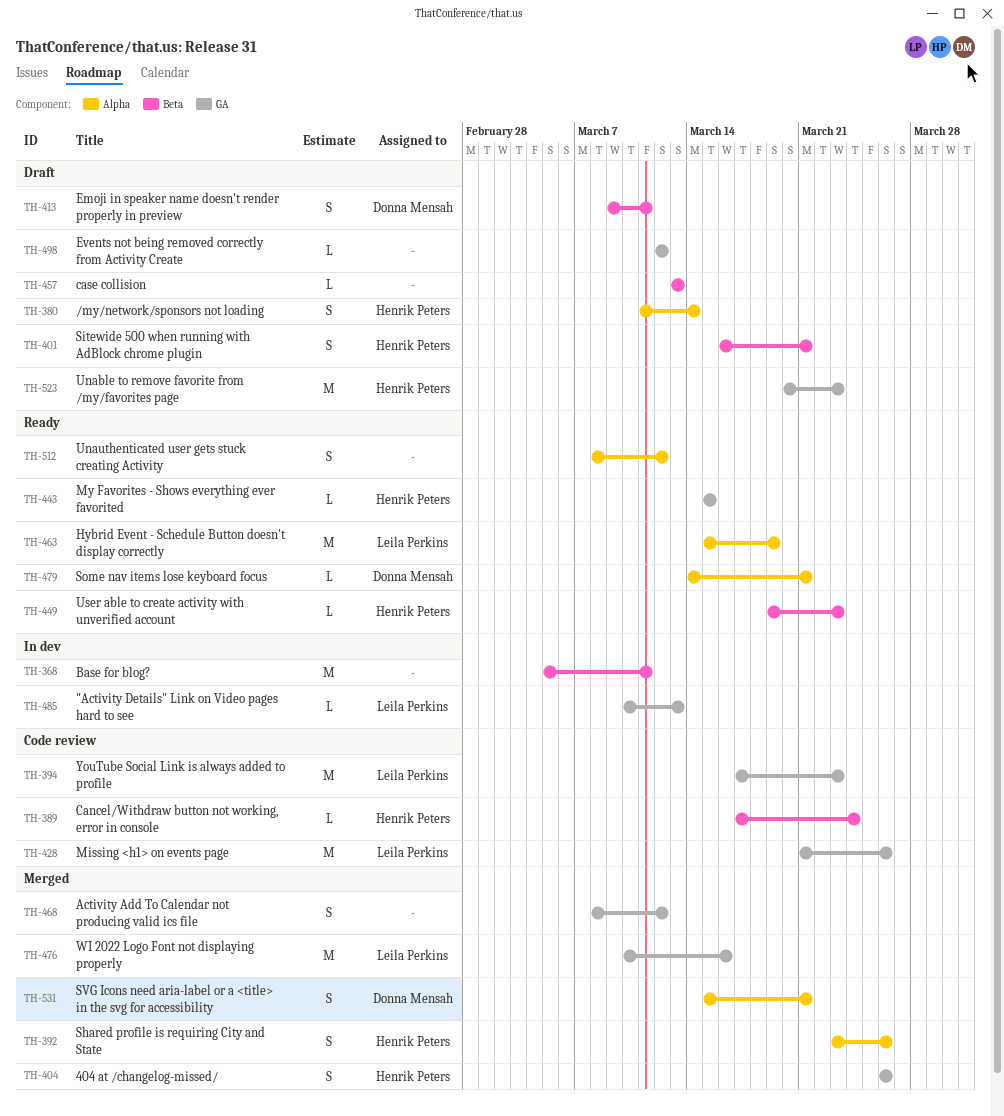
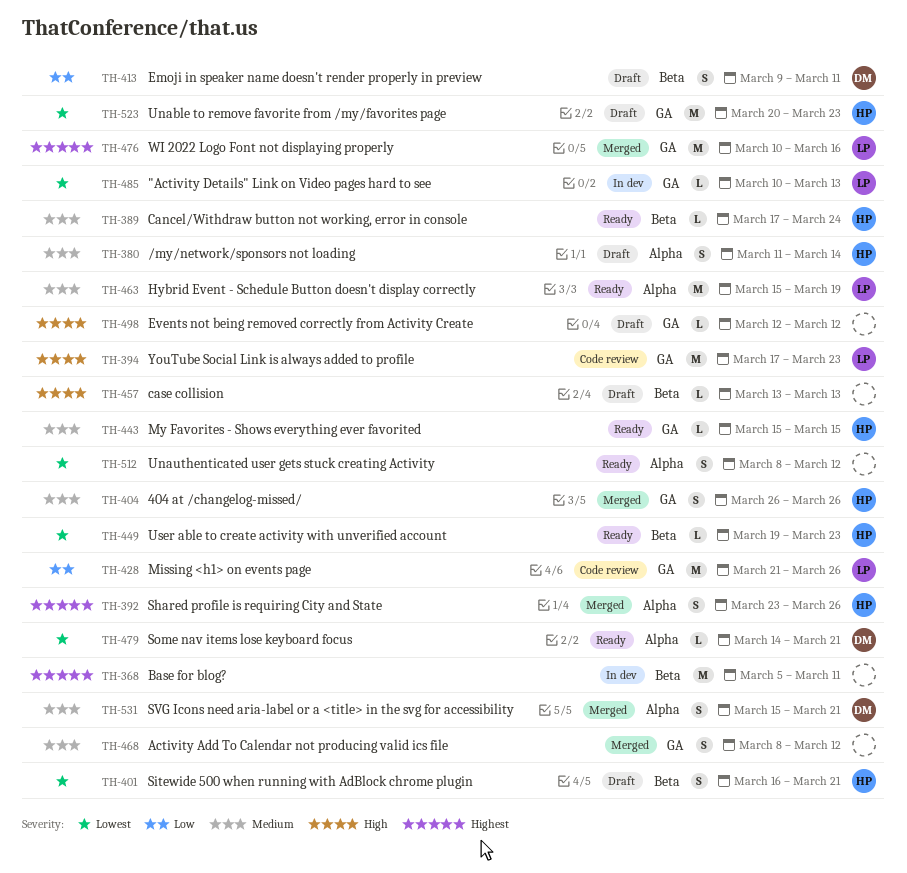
TH-389, status: Code review -> Ready

